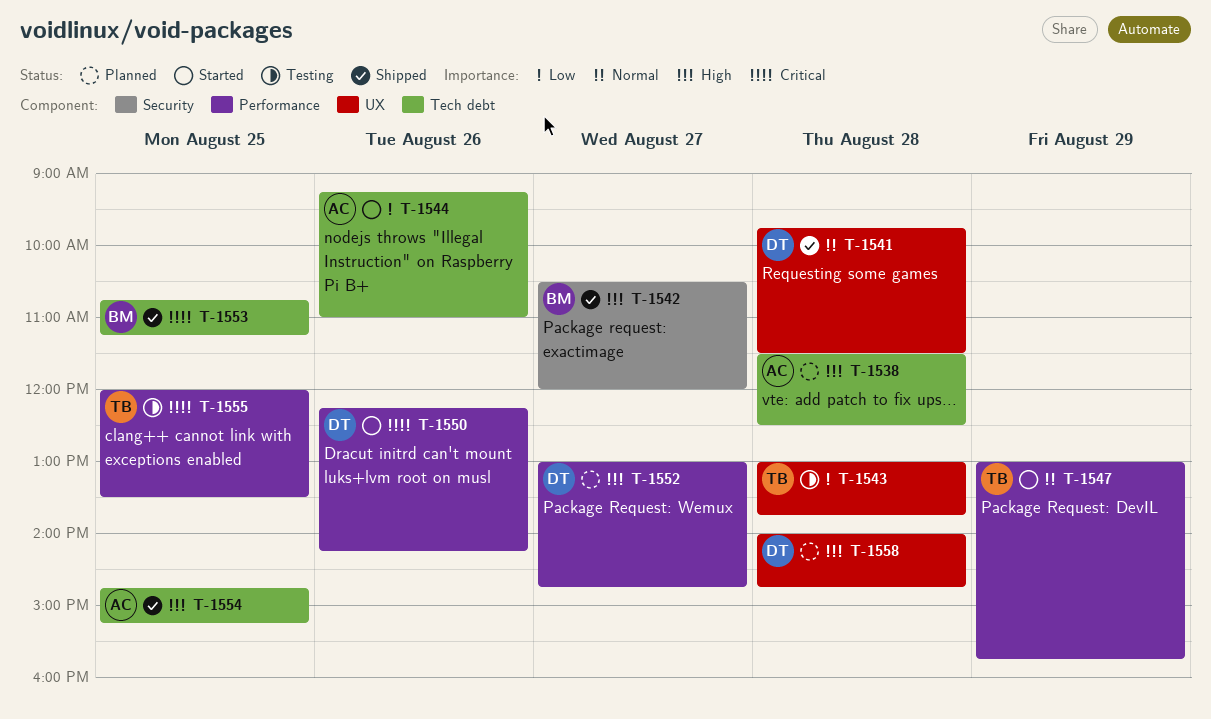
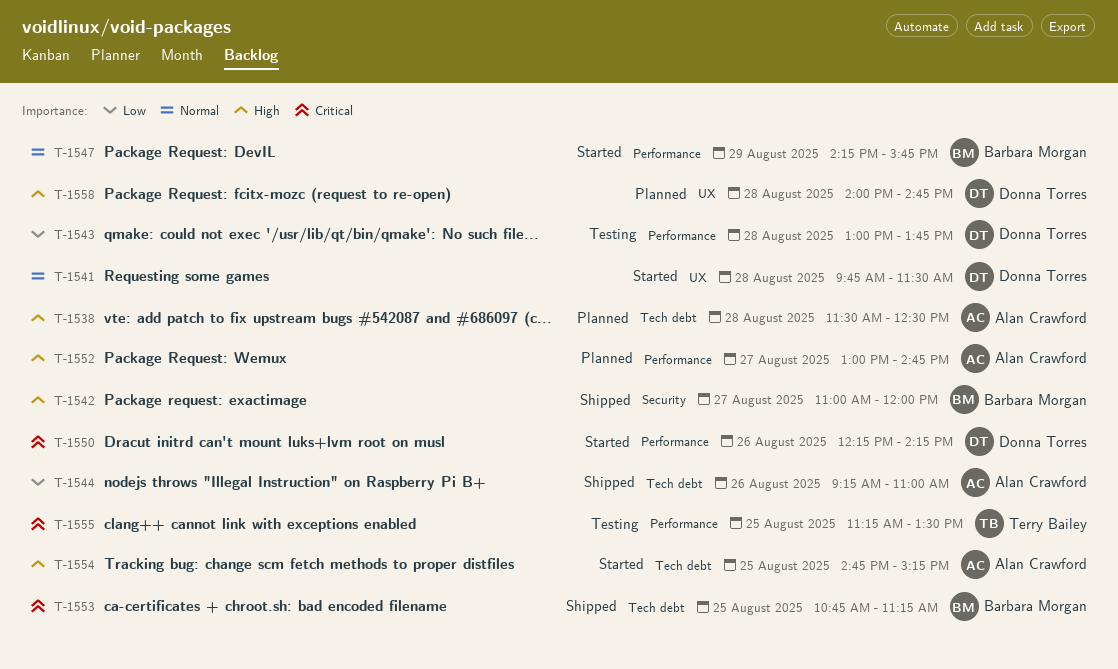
T-1541, status: Shipped -> Started
T-1542, begins: 10:30 -> 11:00
T-1543, owner: Terry Bailey -> Donna Torres
T-1543, label: UX -> Performance
T-1544, status: Started -> Shipped
T-1547, owner: Terry Bailey -> Barbara Morgan
T-1547, begins: 13:00 -> 14:15
T-1552, owner: Donna Torres -> Alan Crawford
T-1554, status: Shipped -> Started
T-1555, begins: 12:00 -> 11:15

